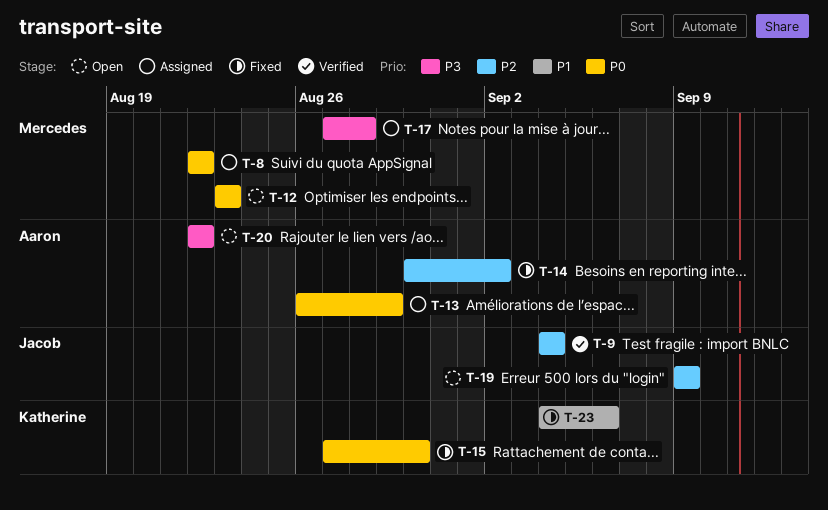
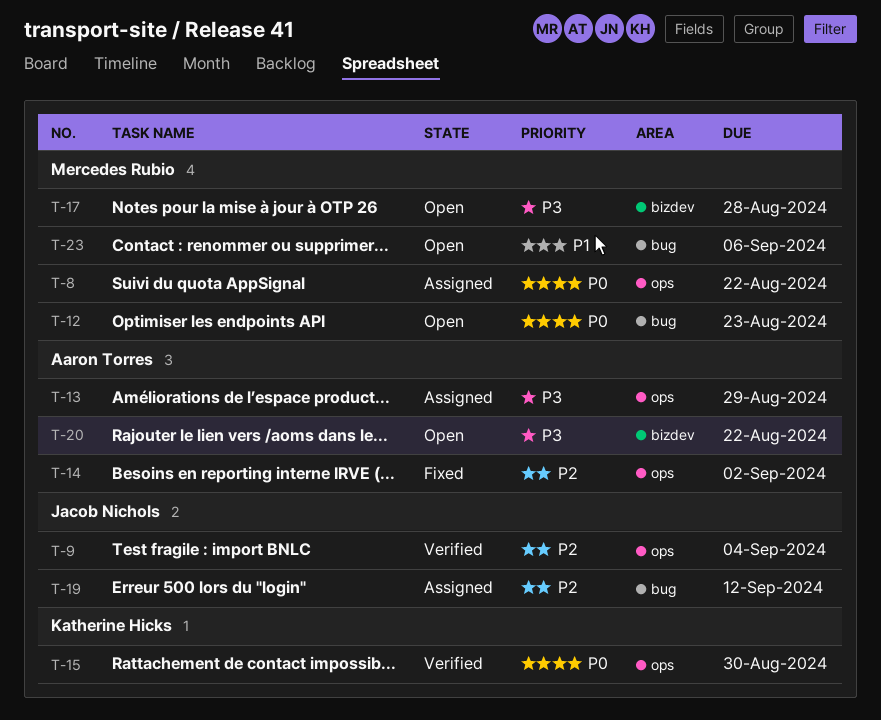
T-13, priority: P0 -> P3
T-15, status: Fixed -> Verified
T-17, status: Assigned -> Open
T-19, status: Open -> Assigned
T-19, due: Sep 9 -> Sep 12
T-23, status: Fixed -> Open
T-23, owner: Katherine Hicks -> Mercedes Rubio

